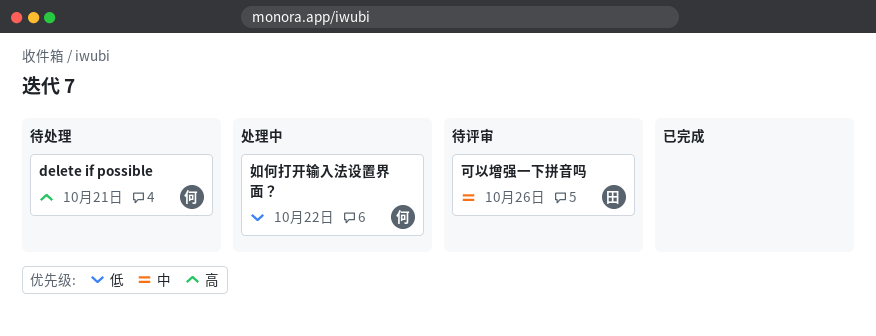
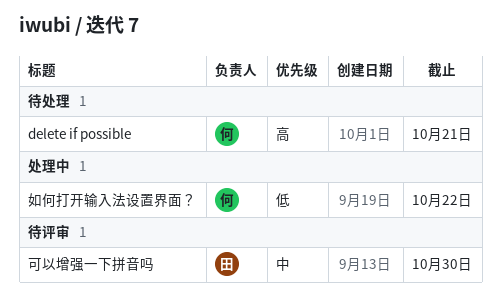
可以增强一下拼音吗, due: Oct 26 -> Oct 30

